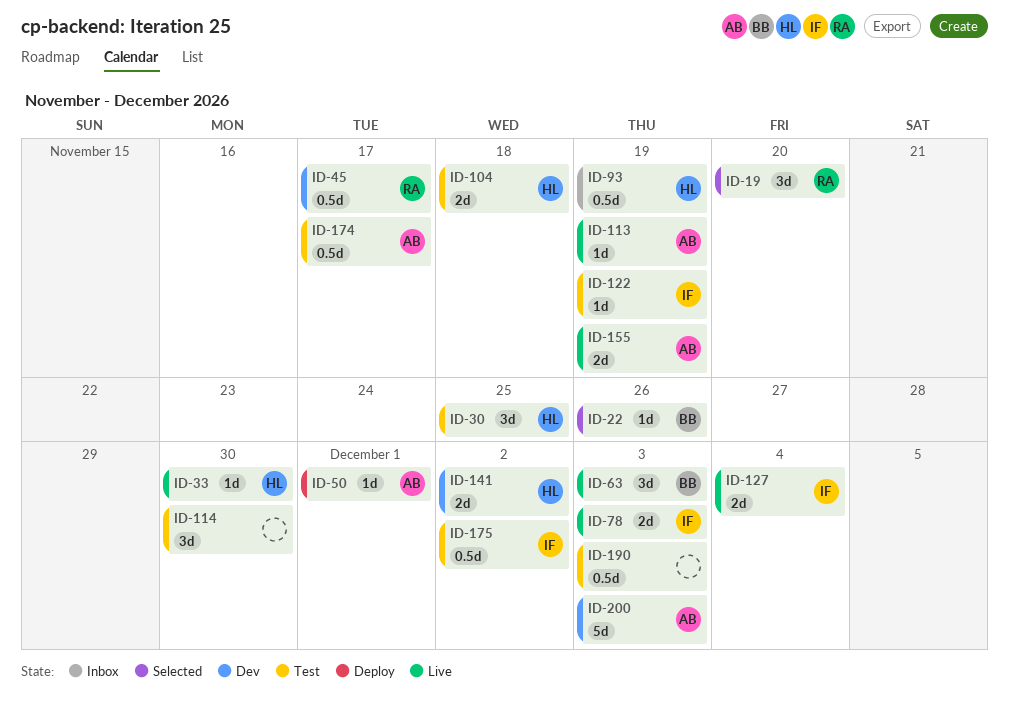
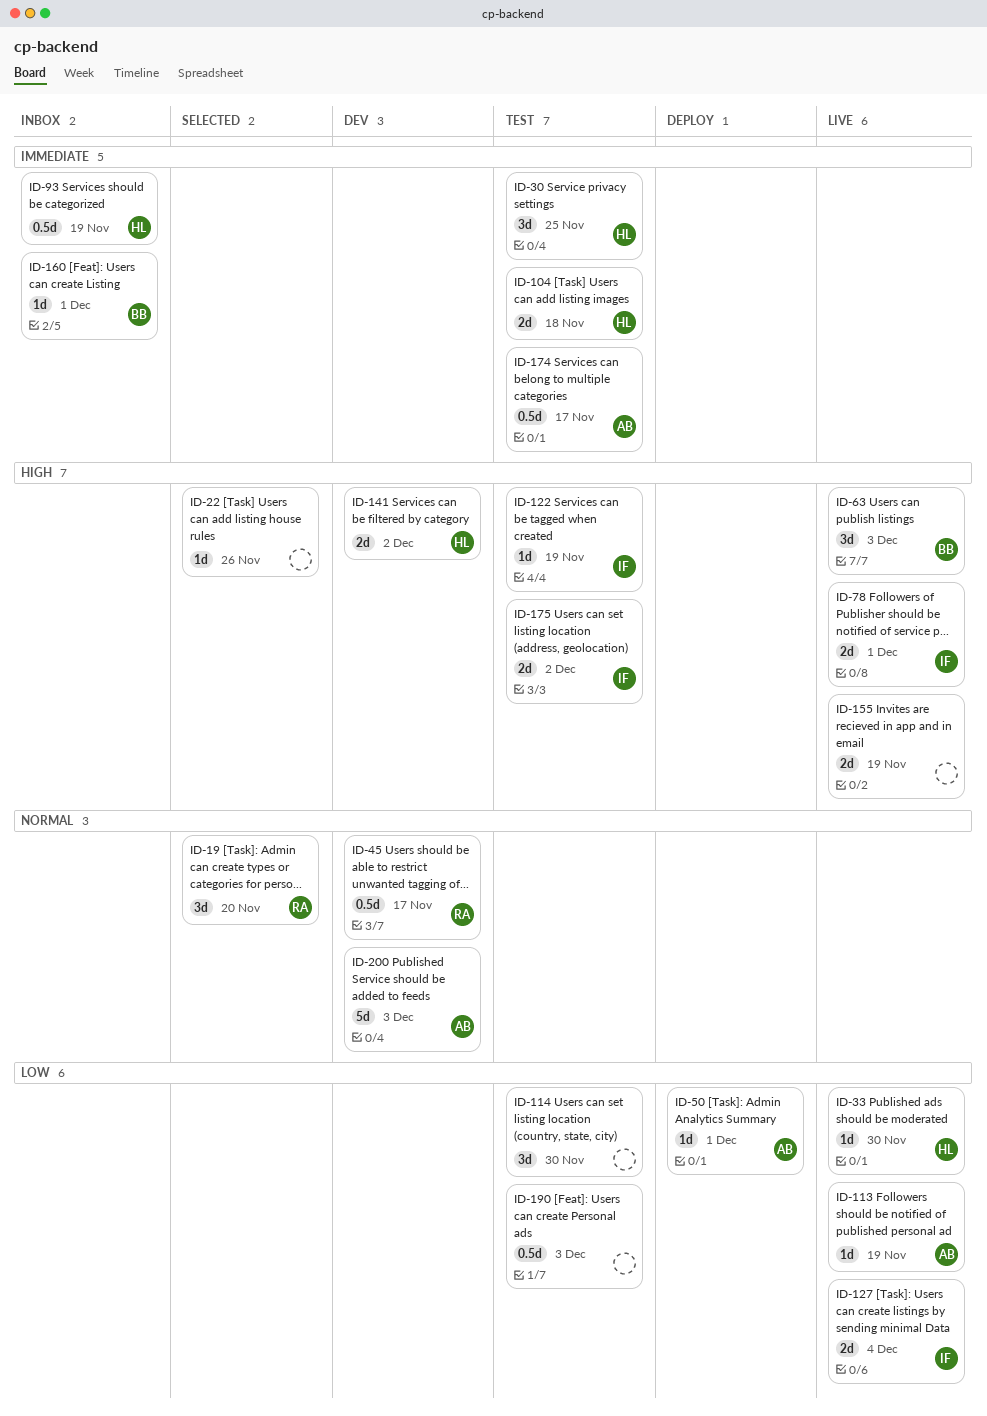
ID-22, owner: BB -> none
ID-78, due: Dec 3 -> Dec 1
ID-155, owner: AB -> none
ID-160: none -> present
ID-175, estimate: 0.5d -> 2d

